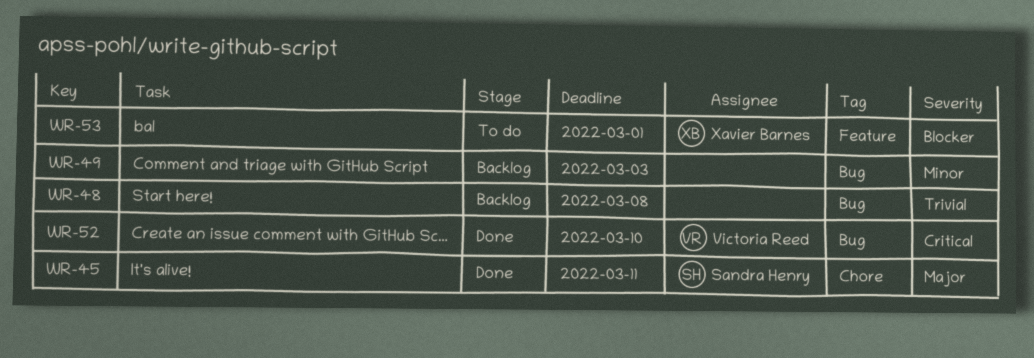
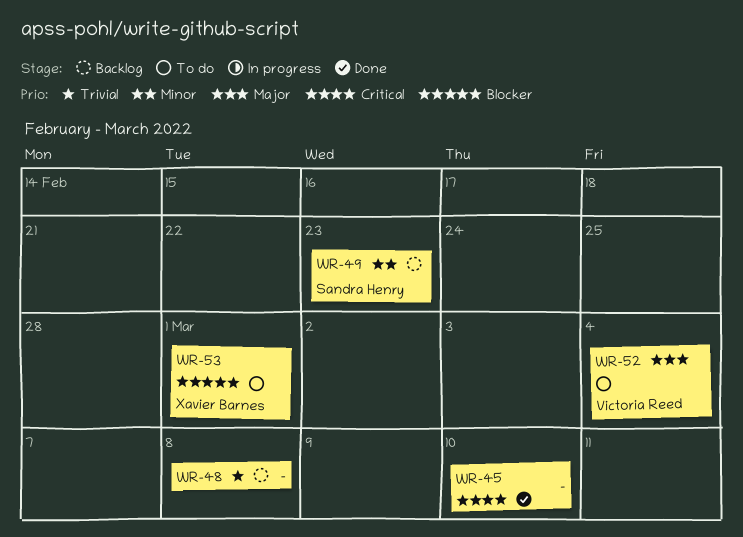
WR-45, owner: Sandra Henry -> none
WR-45, priority: Major -> Critical
WR-45, due: Mar 11 -> Mar 10
WR-49, owner: none -> Sandra Henry
WR-49, due: Mar 3 -> Feb 23
WR-52, status: Done -> To do
WR-52, priority: Critical -> Major
WR-52, due: Mar 10 -> Mar 4

